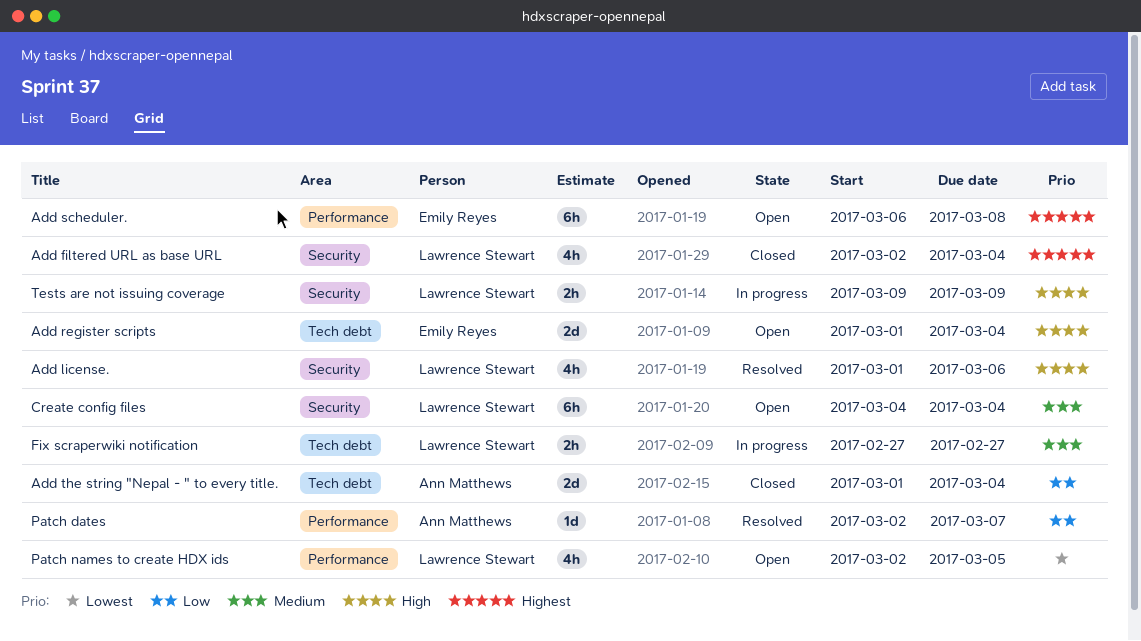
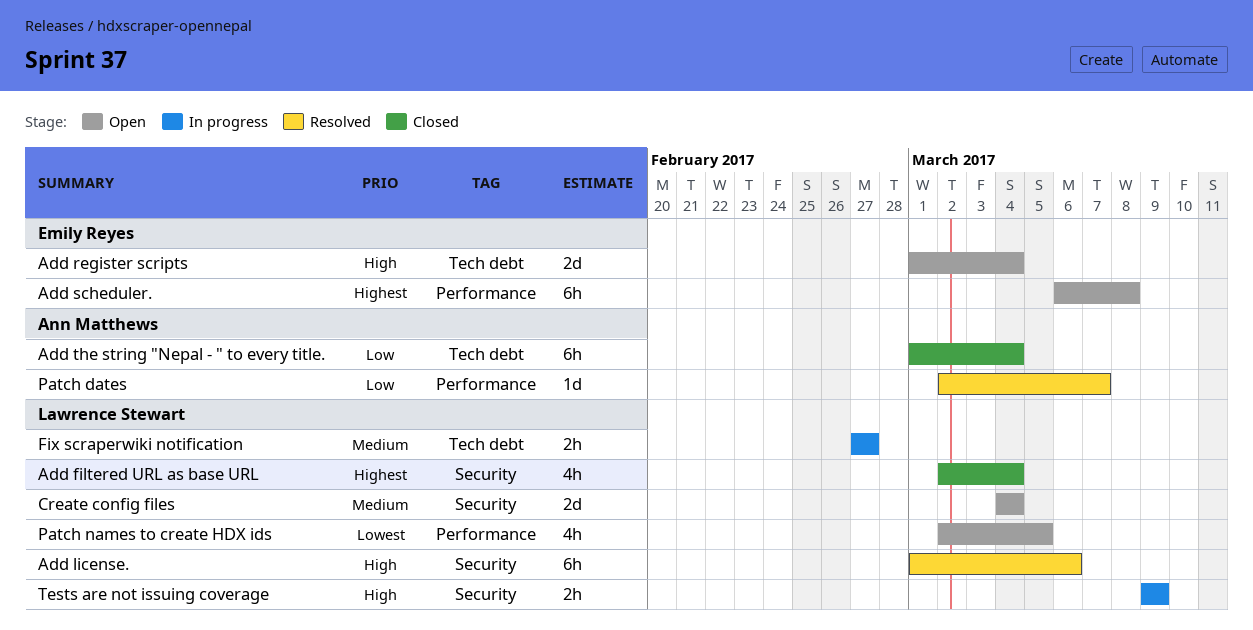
Add license., estimate: 4h -> 6h
Add the string "Nepal - " to every title., estimate: 2d -> 6h
Create config files, estimate: 6h -> 2d

